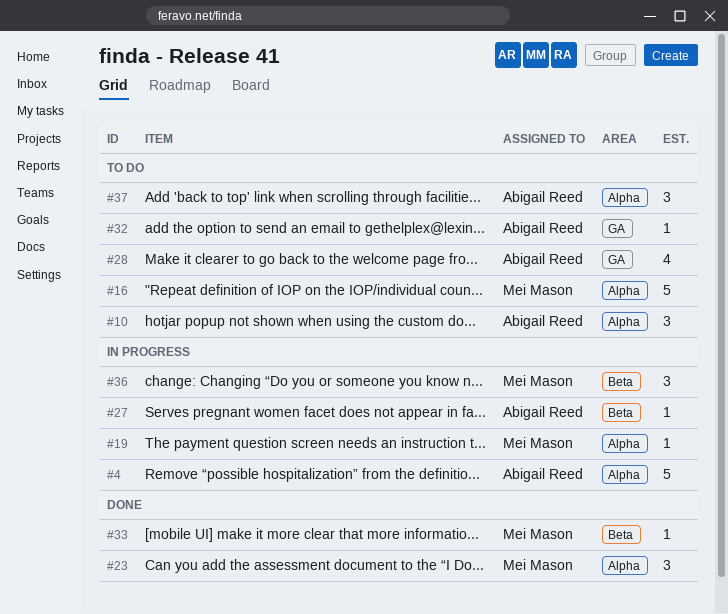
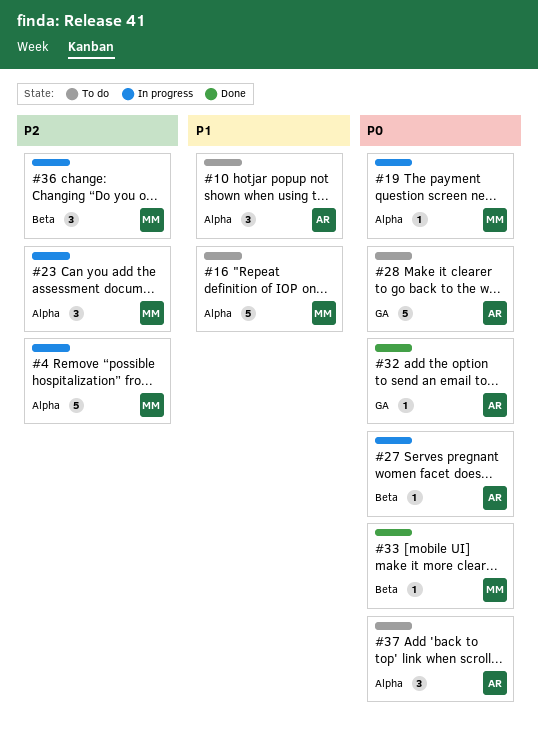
#4, owner: Abigail Reed -> Mei Mason
#23, status: Done -> In progress
#28, estimate: 4 -> 5
#32, status: To do -> Done

